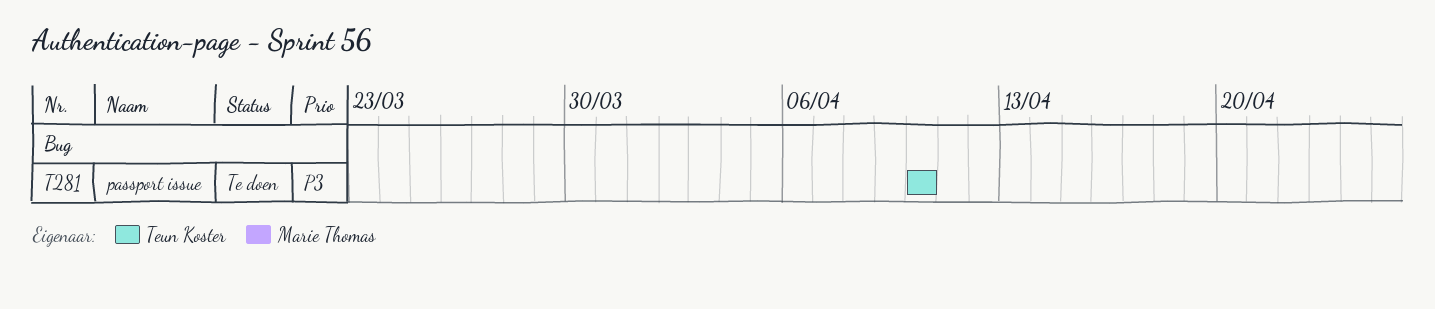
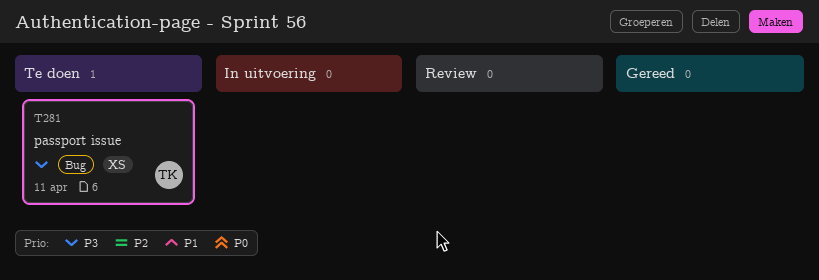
T281, due: Apr 10 -> Apr 11

